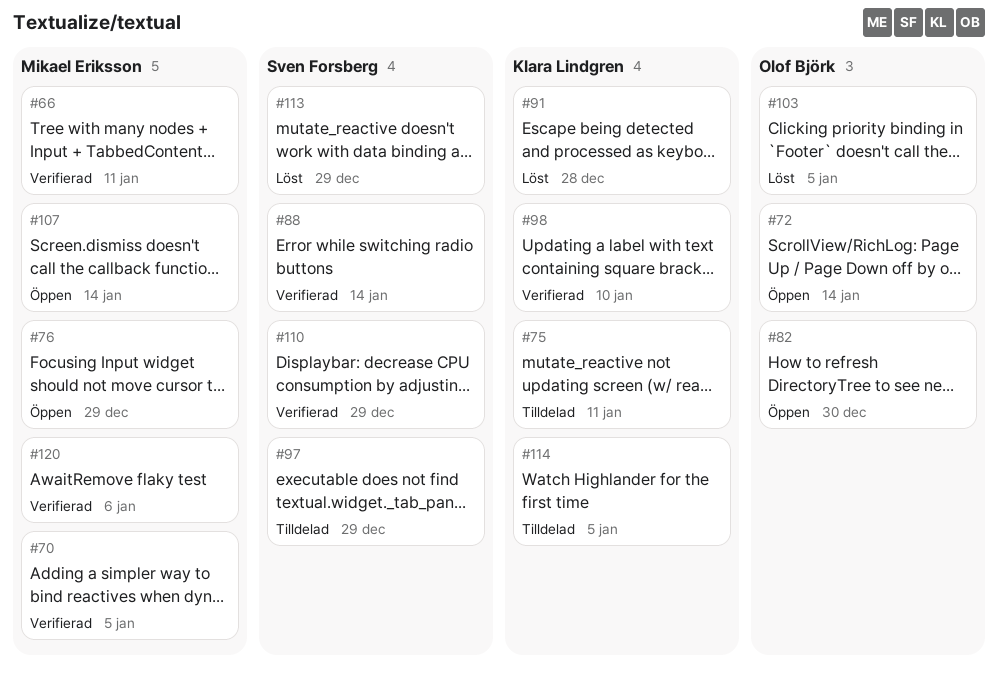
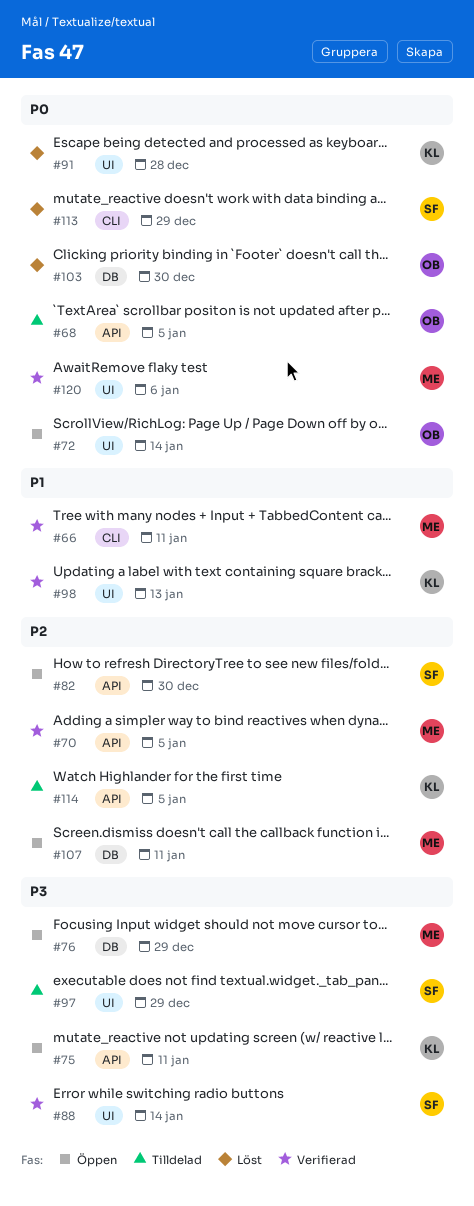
#68: none -> present
#75, status: Tilldelad -> Öppen
#82, owner: Olof Björk -> Sven Forsberg
#98, due: Jan 10 -> Jan 13
#103, due: Jan 5 -> Dec 30
#107, due: Jan 14 -> Jan 11
#110: present -> none

